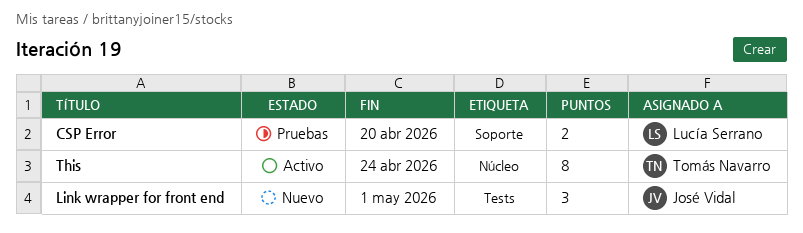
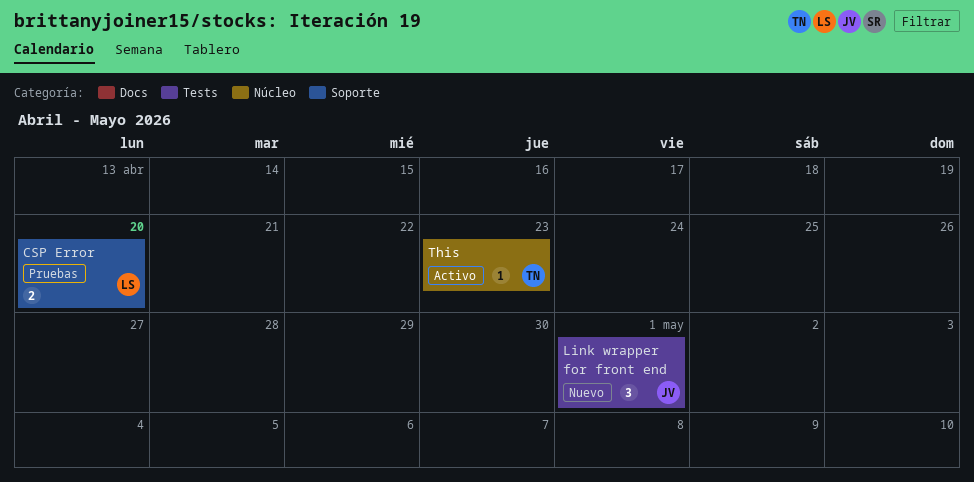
This, estimate: 8 -> 1
This, due: Apr 24 -> Apr 23

